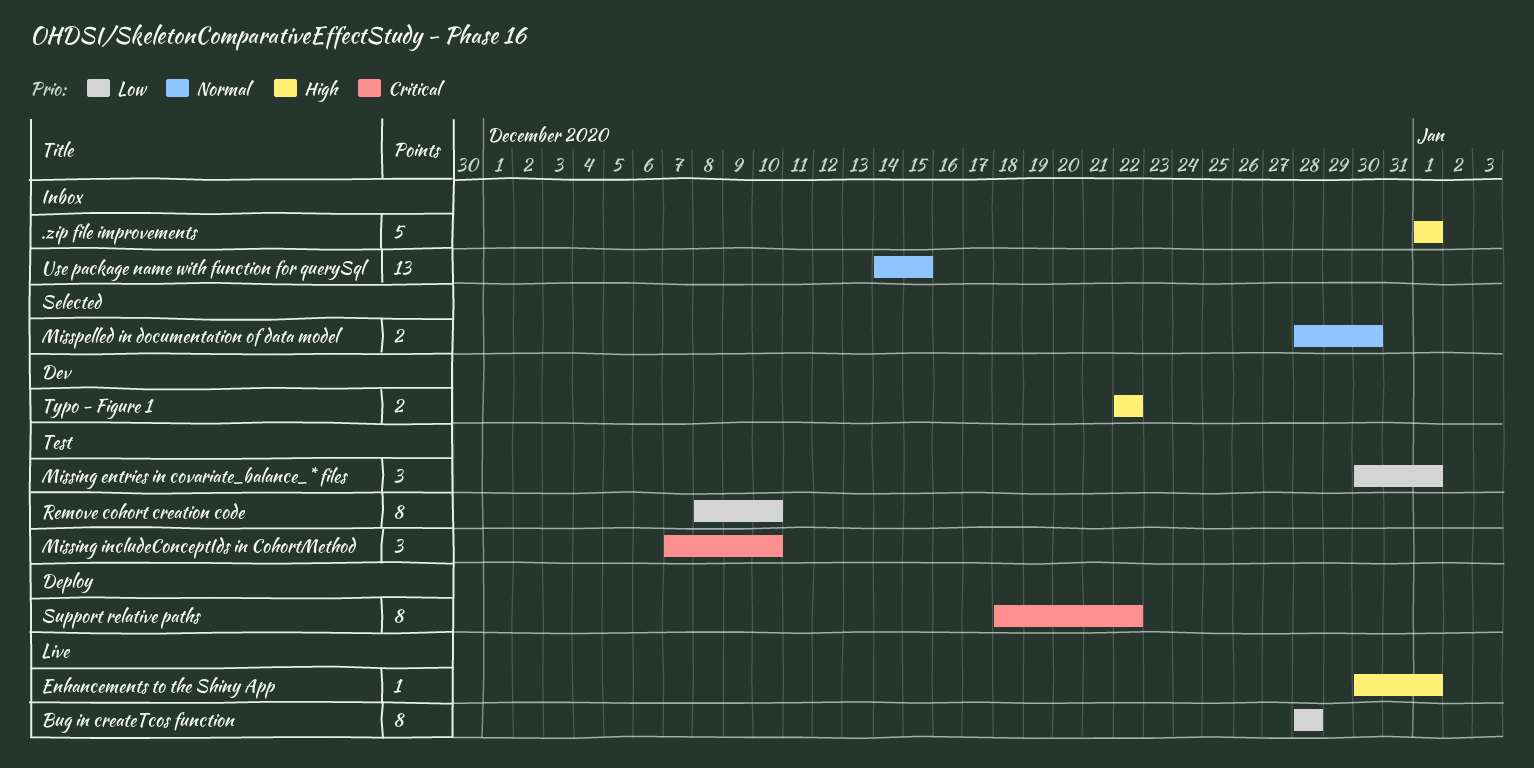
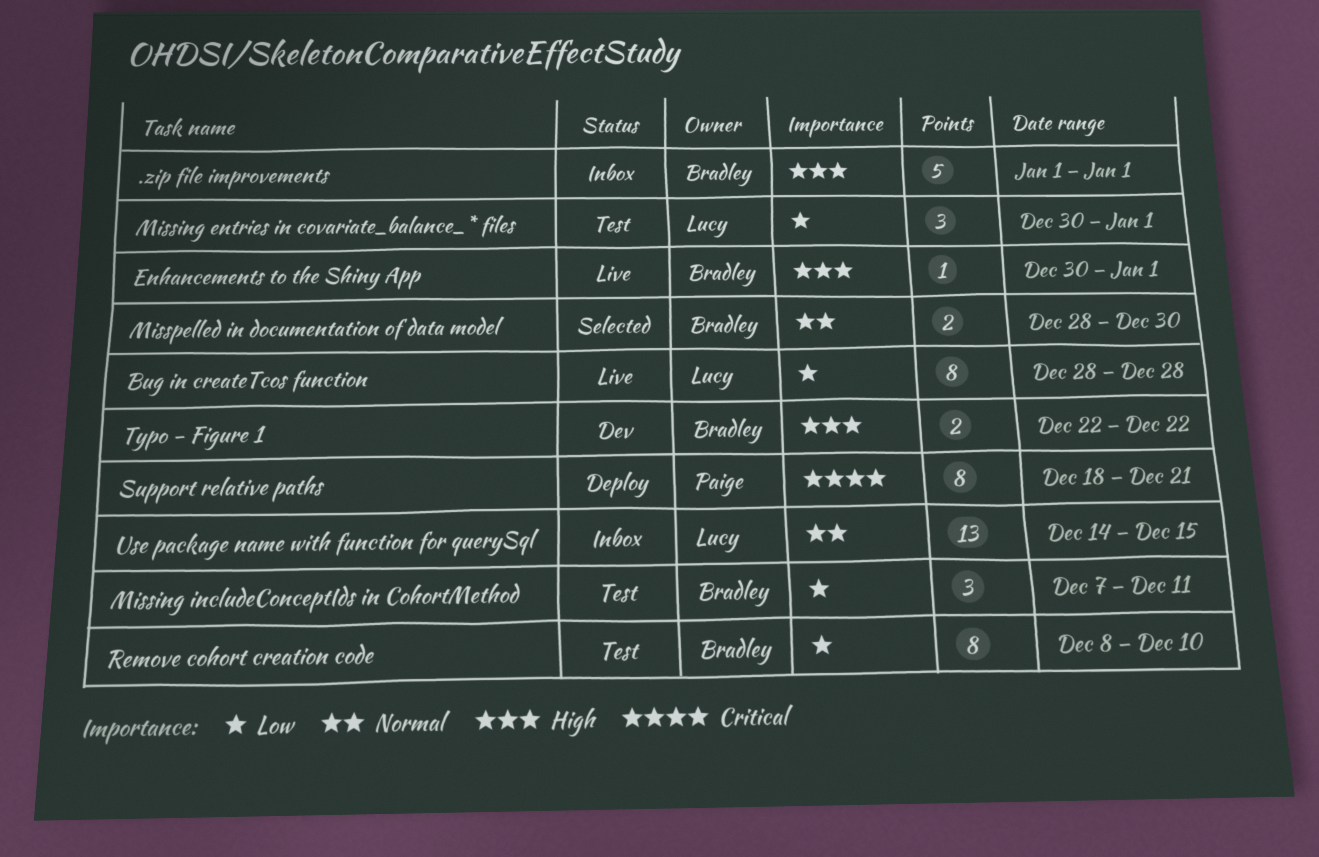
Missing includeConceptIds in CohortMethod, priority: Critical -> Low
Missing includeConceptIds in CohortMethod, due: Dec 10 -> Dec 11
Support relative paths, due: Dec 22 -> Dec 21

